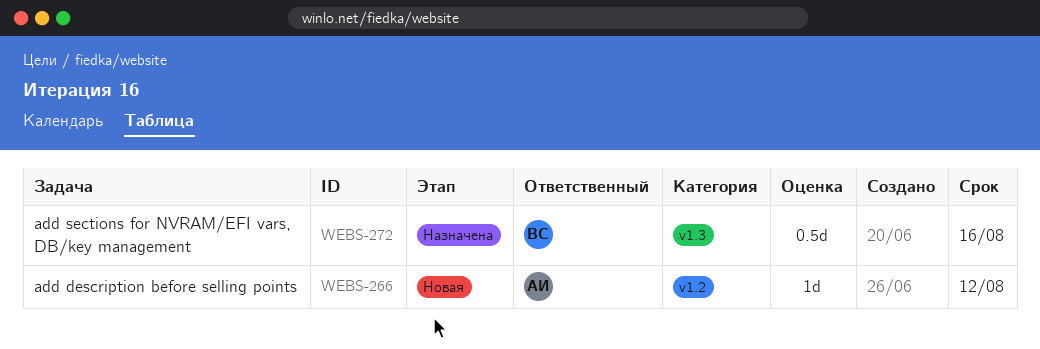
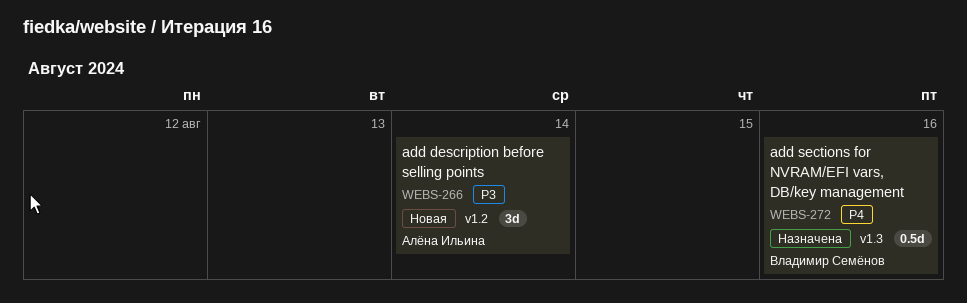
WEBS-266, estimate: 1d -> 3d
WEBS-266, due: Aug 12 -> Aug 14

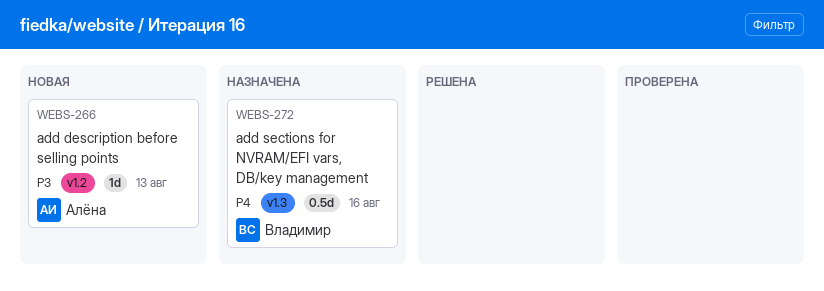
WEBS-266, estimate: 3d -> 1d
WEBS-266, due: Aug 14 -> Aug 13

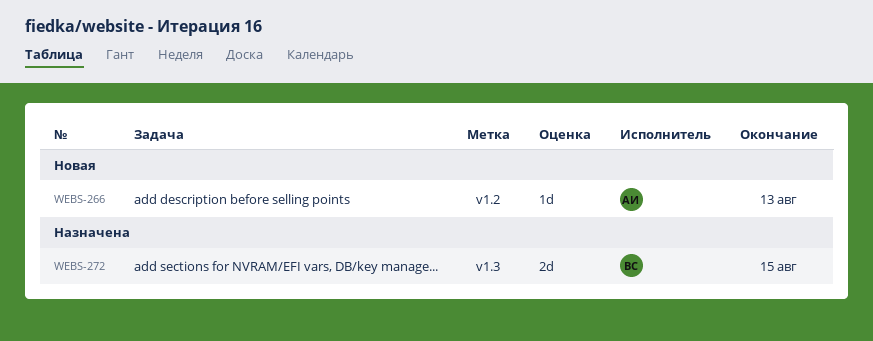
WEBS-272, estimate: 0.5d -> 2d
WEBS-272, due: Aug 16 -> Aug 15

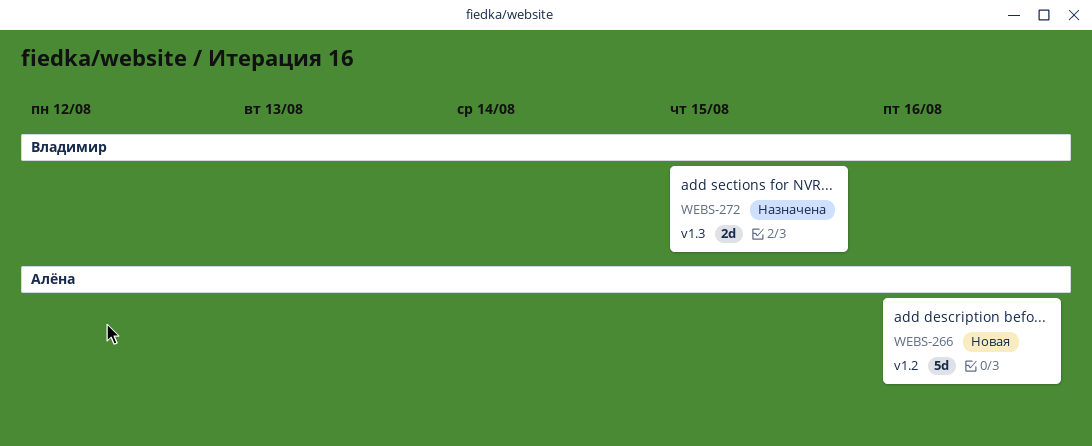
WEBS-266, estimate: 1d -> 5d
WEBS-266, due: Aug 13 -> Aug 16

